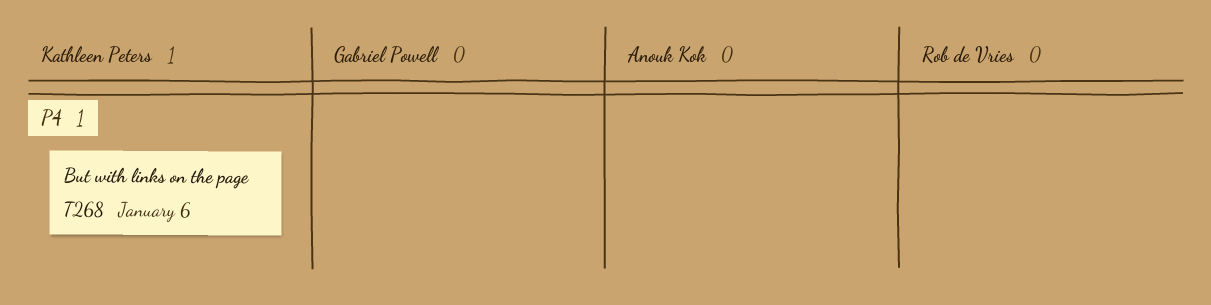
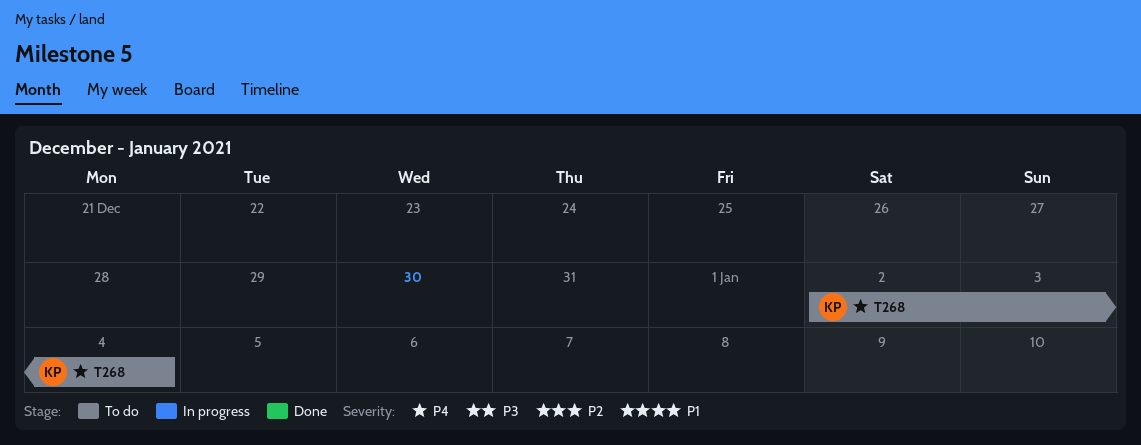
T268, due: Jan 6 -> Jan 4

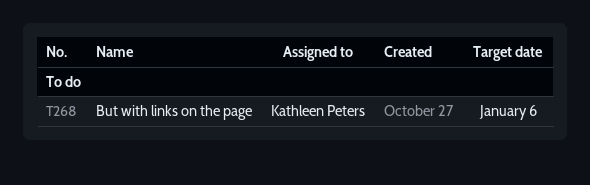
T268, due: Jan 4 -> Jan 6

